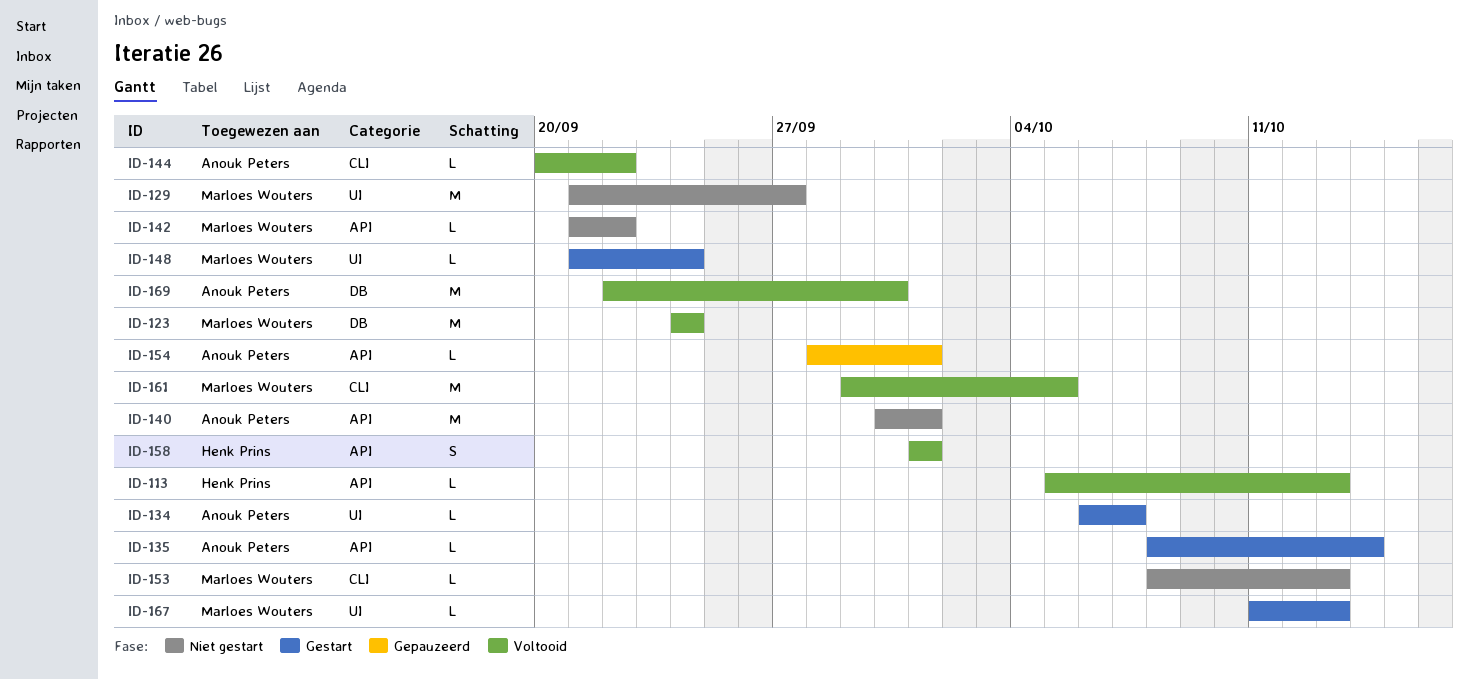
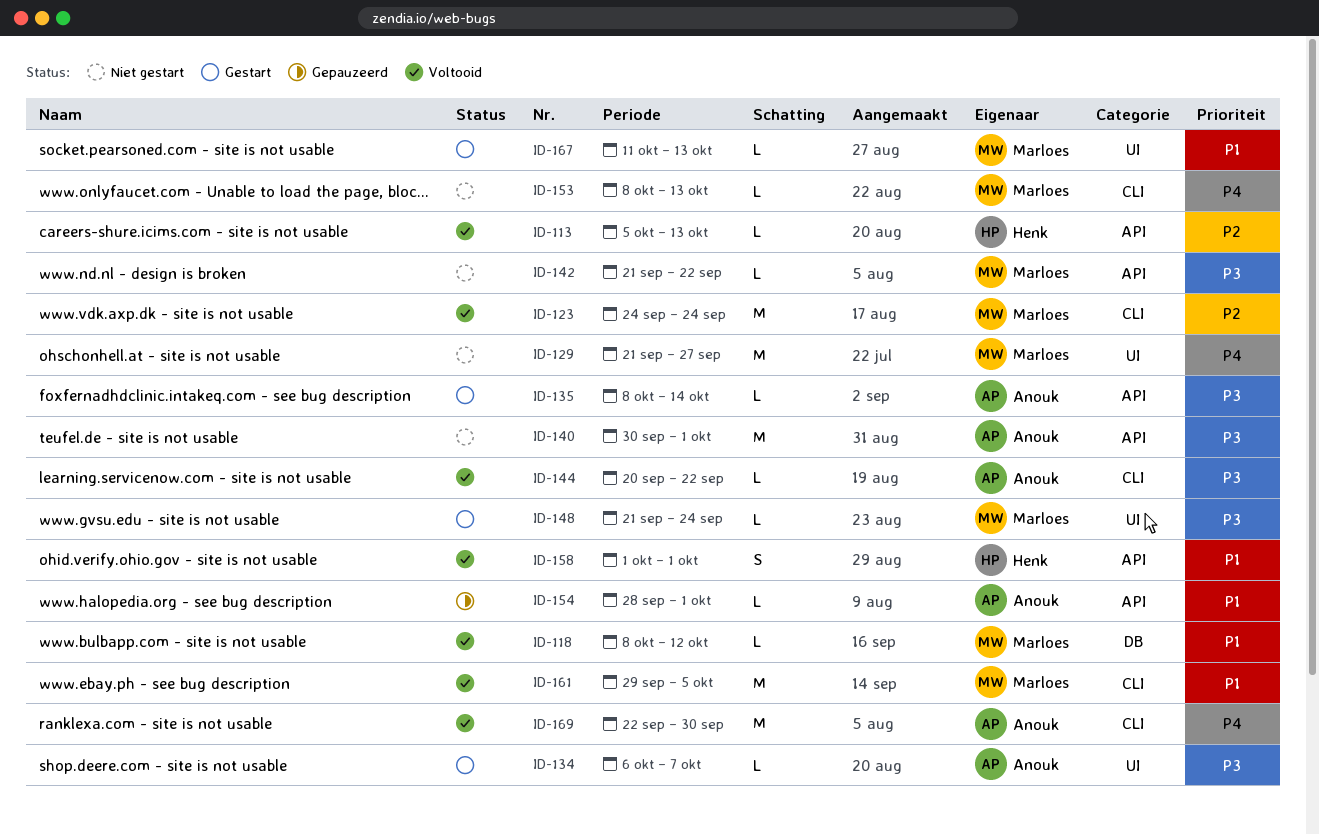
ID-118: none -> present
ID-123, label: DB -> CLI
ID-169, label: DB -> CLI

